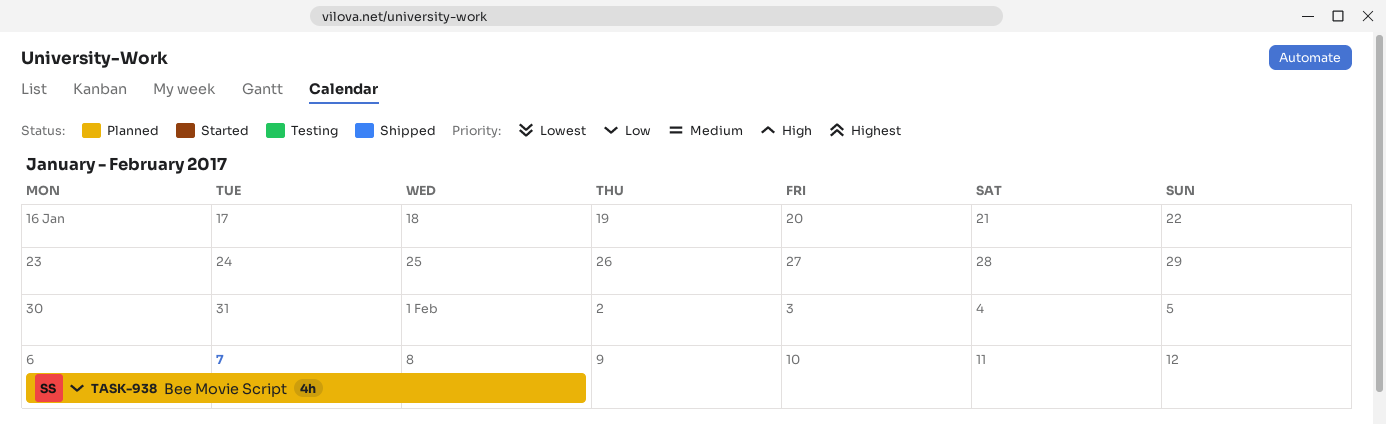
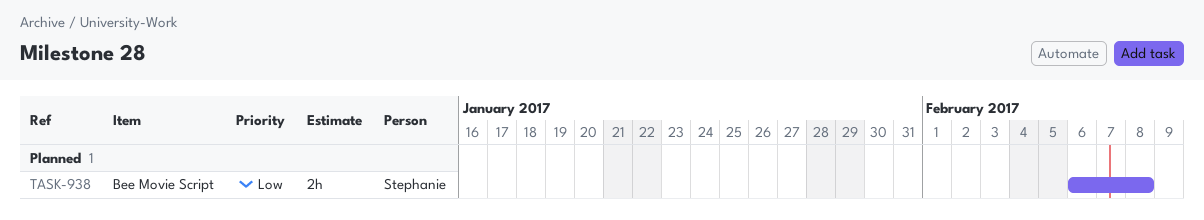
TASK-938, estimate: 4h -> 2h

